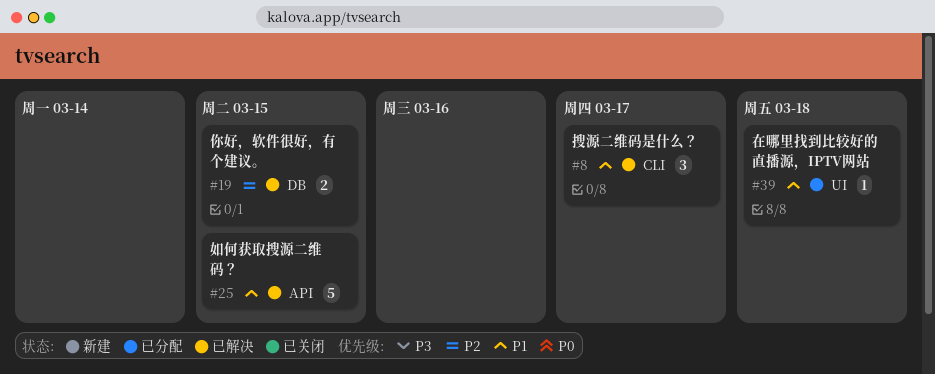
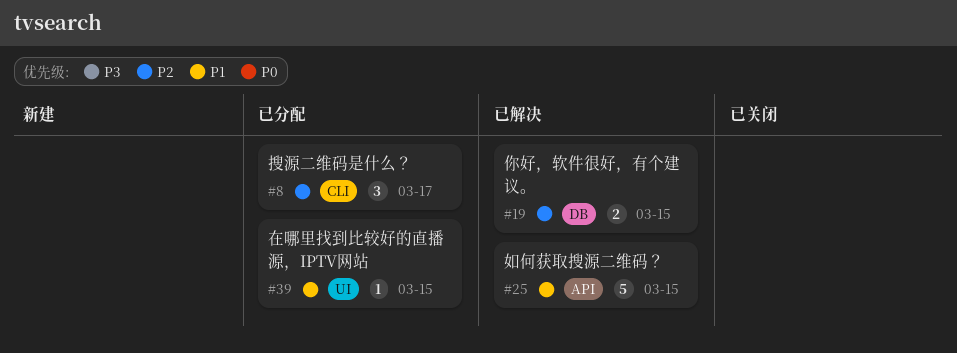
#8, status: 已解决 -> 已分配
#8, priority: P1 -> P2
#39, due: Mar 18 -> Mar 15

